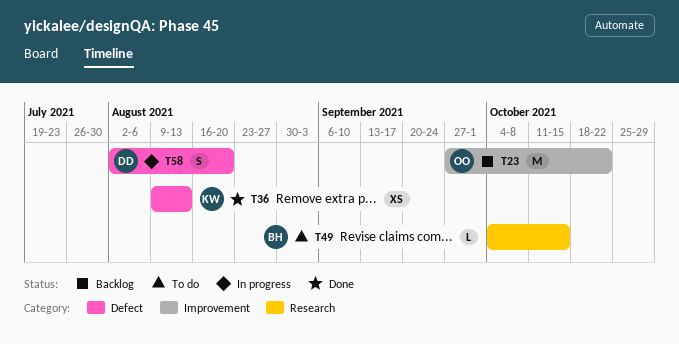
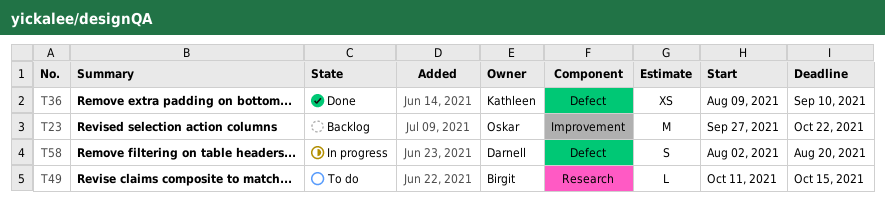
T36, due: Aug 13 -> Sep 10
T49, start: Oct 4 -> Oct 11

